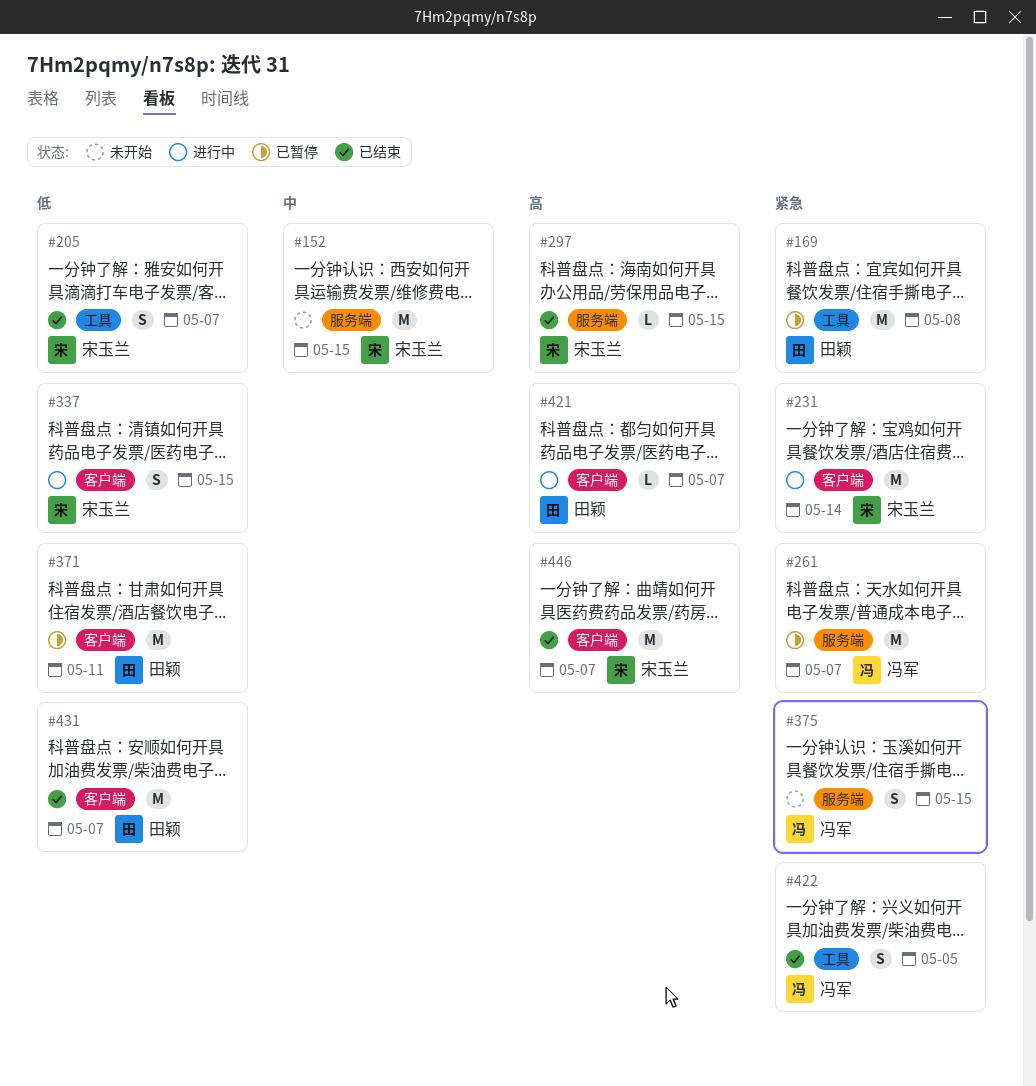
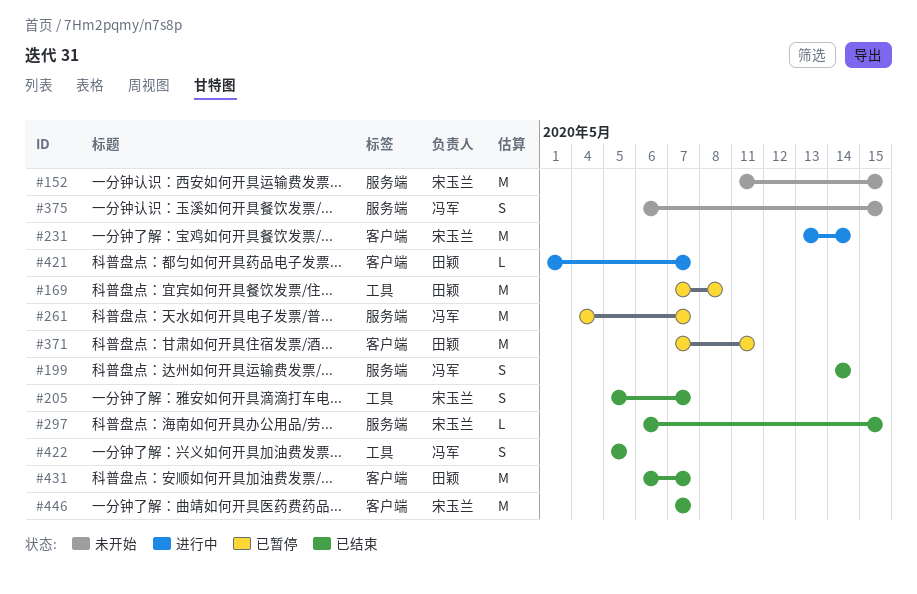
#199: none -> present
#337: present -> none

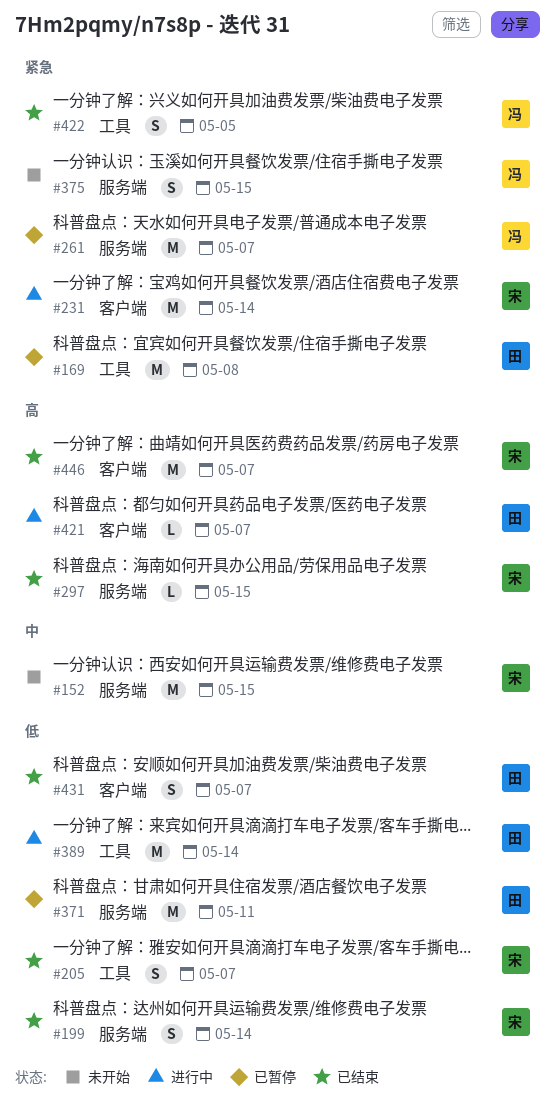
#199, owner: 冯军 -> 宋玉兰
#371, label: 客户端 -> 服务端
#389: none -> present
#431, estimate: M -> S

